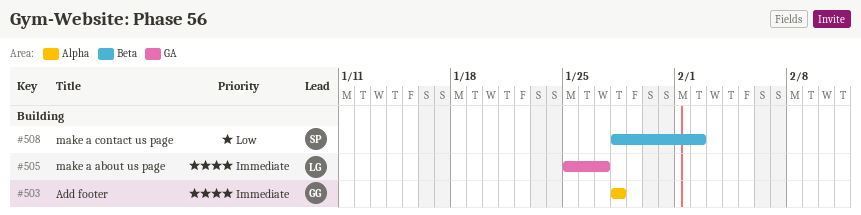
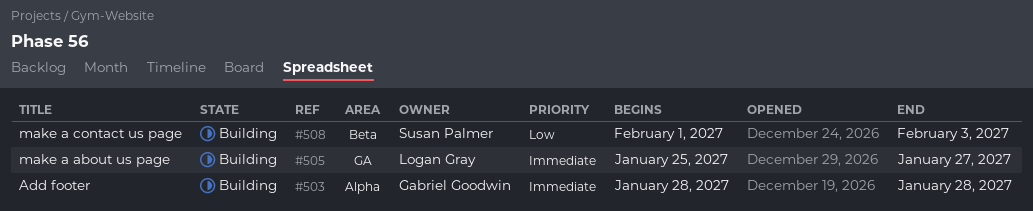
#508, start: Jan 28 -> Feb 1
#508, due: Feb 2 -> Feb 3

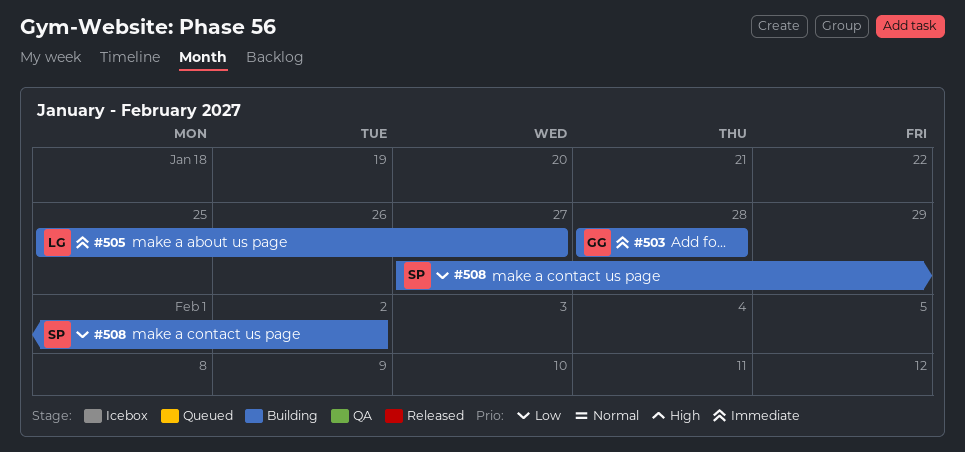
#508, start: Feb 1 -> Jan 27
#508, due: Feb 3 -> Feb 2

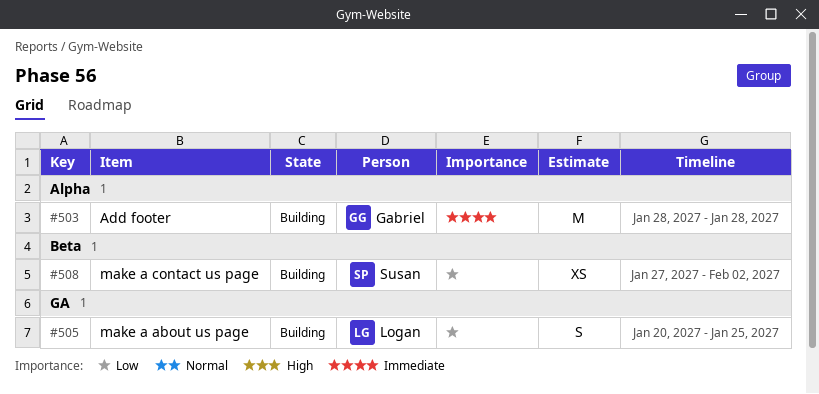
#505, priority: Immediate -> Low
#505, start: Jan 25 -> Jan 20
#505, due: Jan 27 -> Jan 25

